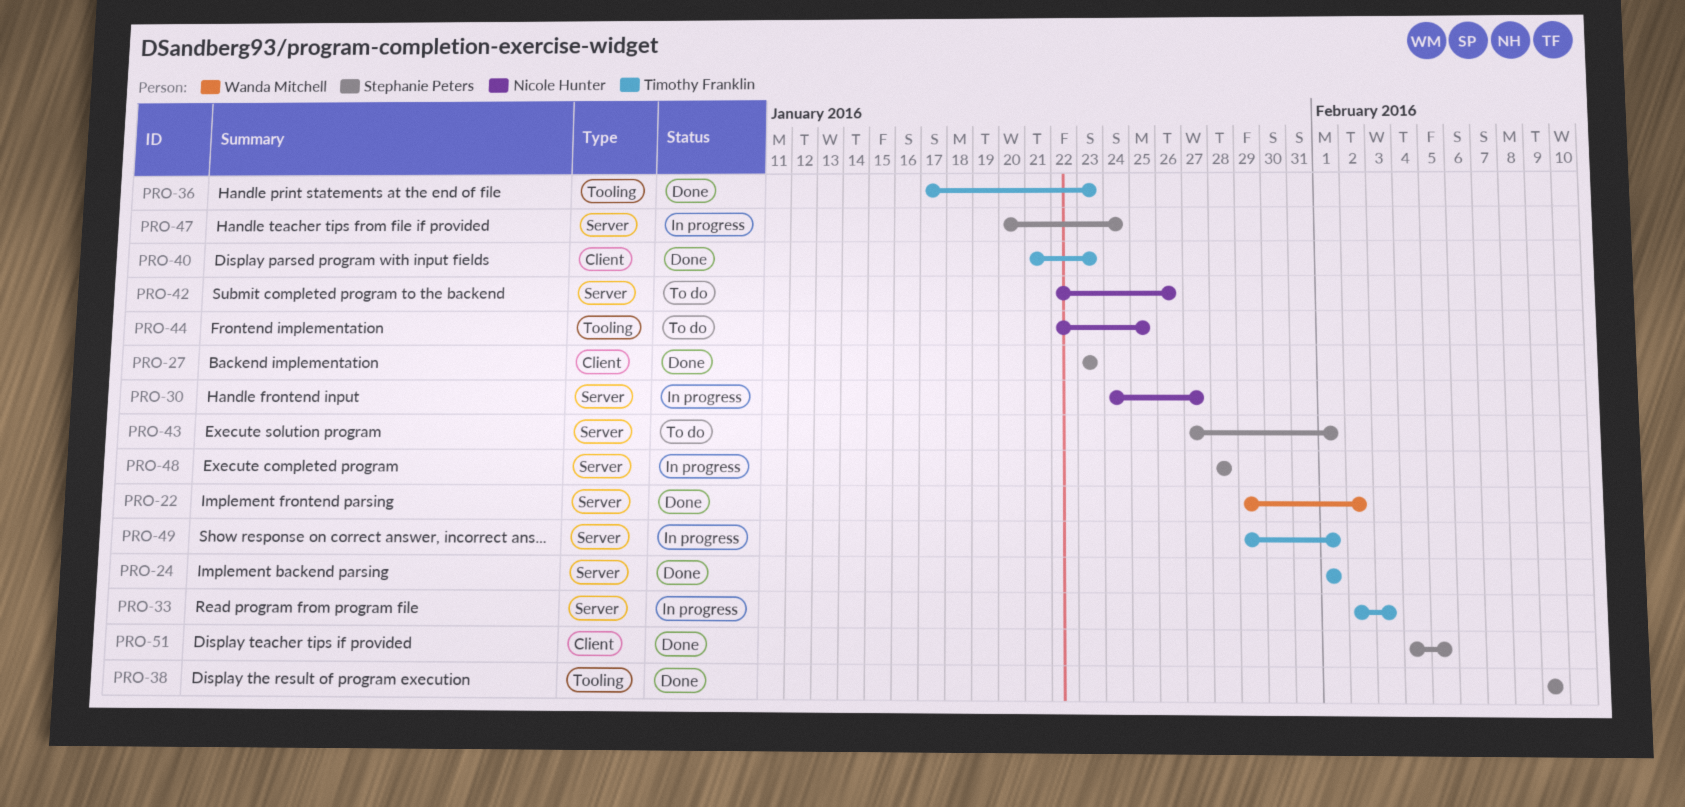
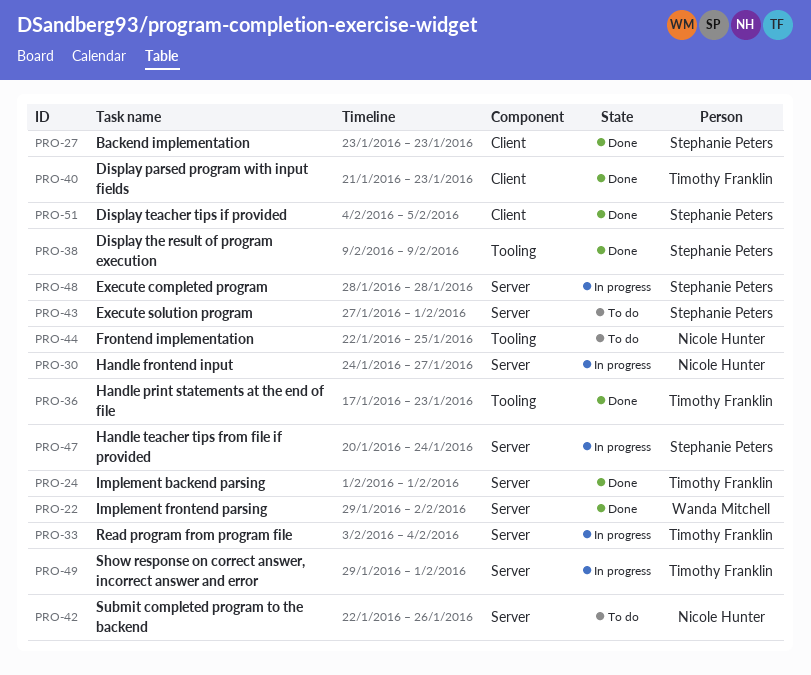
PRO-33, start: Feb 2 -> Feb 3
PRO-33, due: Feb 3 -> Feb 4

